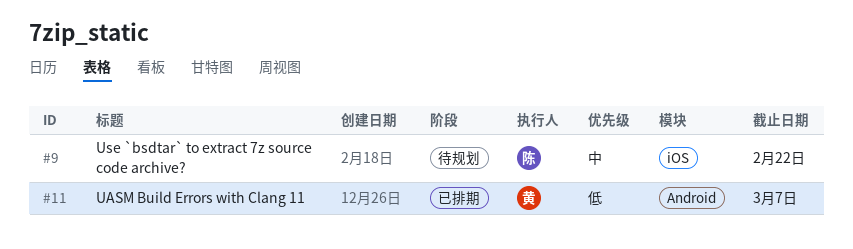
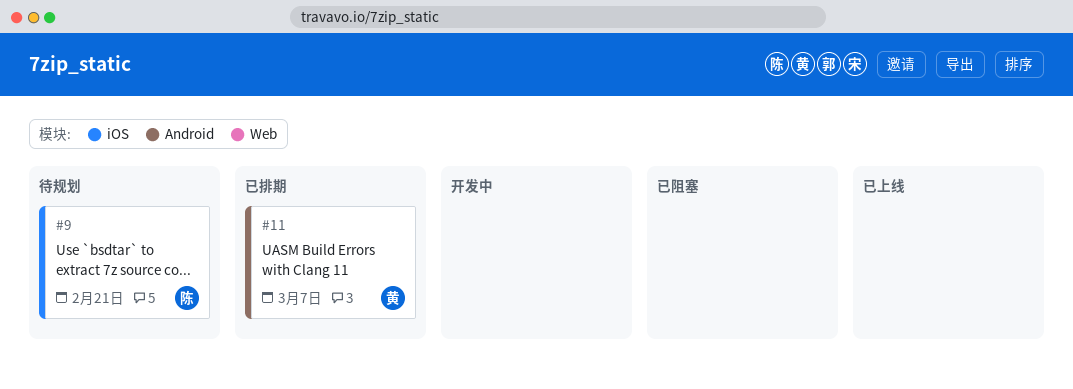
#9, due: Feb 22 -> Feb 21

